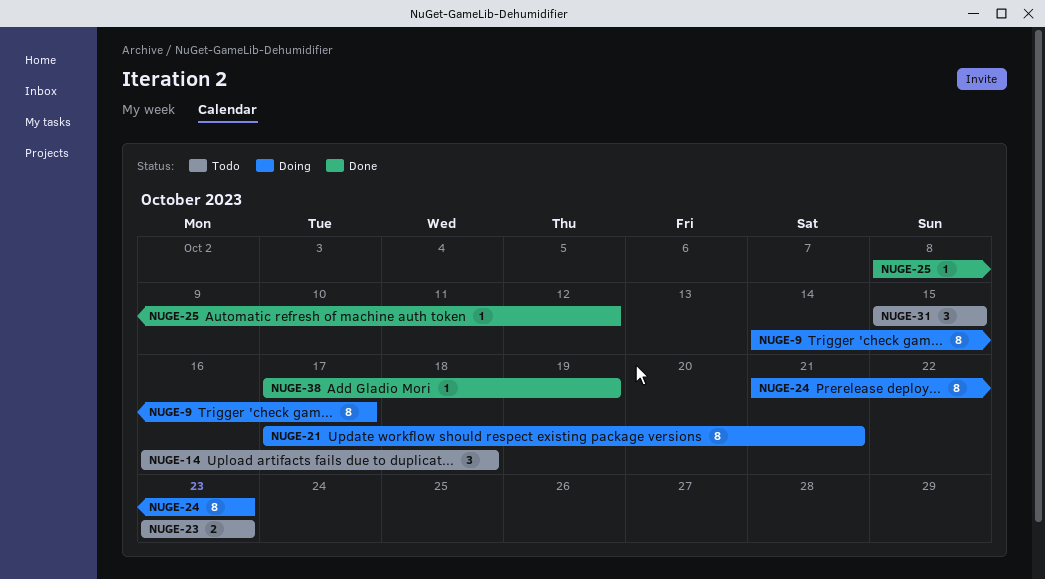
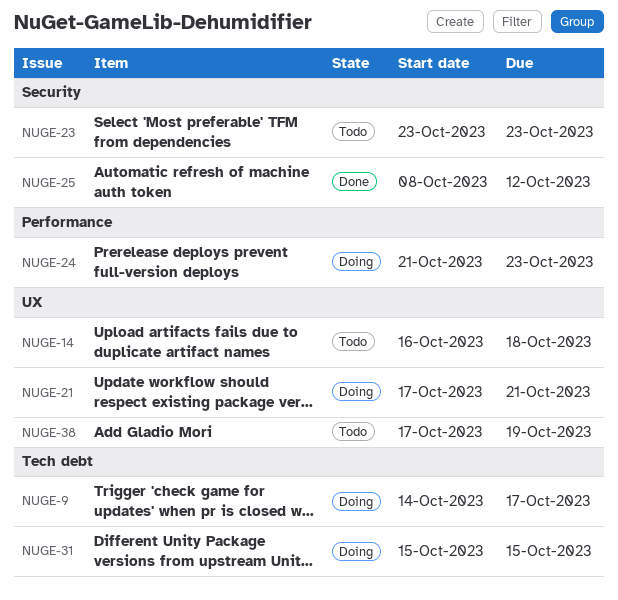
NUGE-31, status: Todo -> Doing
NUGE-38, status: Done -> Todo

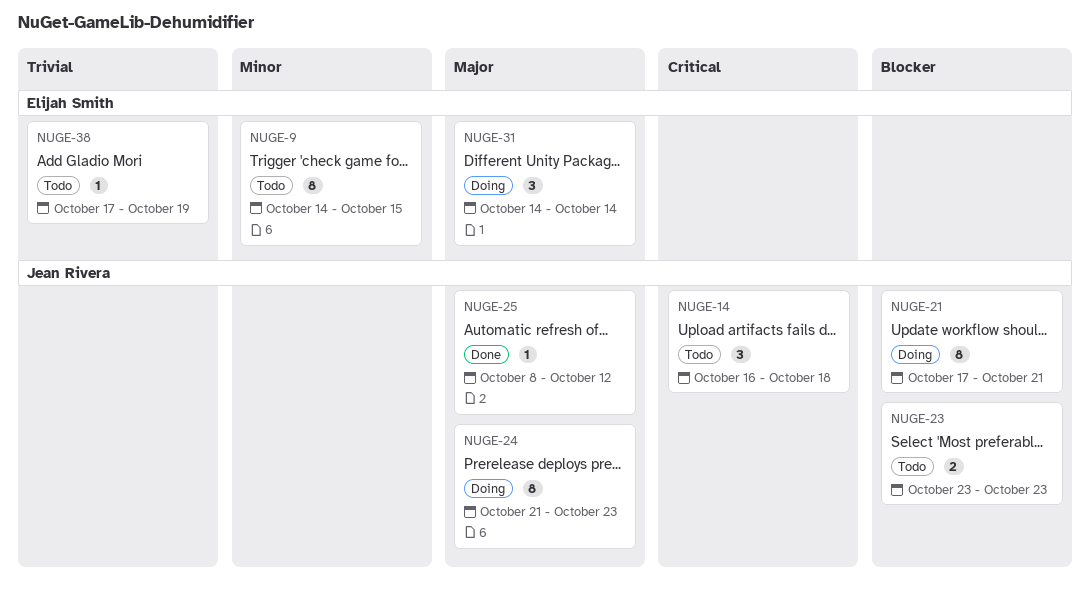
NUGE-9, status: Doing -> Todo
NUGE-9, due: Oct 17 -> Oct 15
NUGE-31, start: Oct 15 -> Oct 14
NUGE-31, due: Oct 15 -> Oct 14

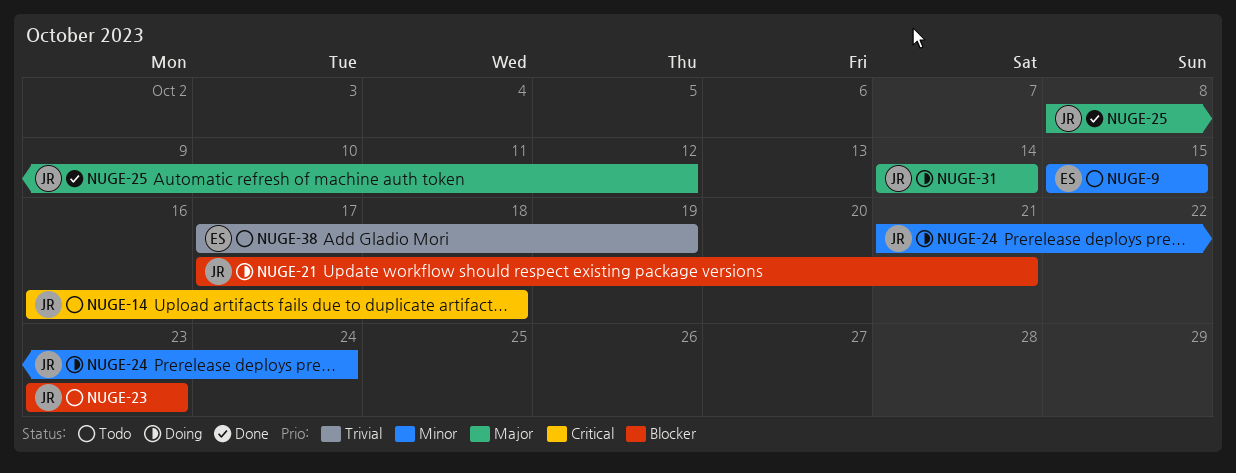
NUGE-9, start: Oct 14 -> Oct 15
NUGE-24, priority: Major -> Minor
NUGE-24, due: Oct 23 -> Oct 24
NUGE-31, owner: Elijah Smith -> Jean Rivera

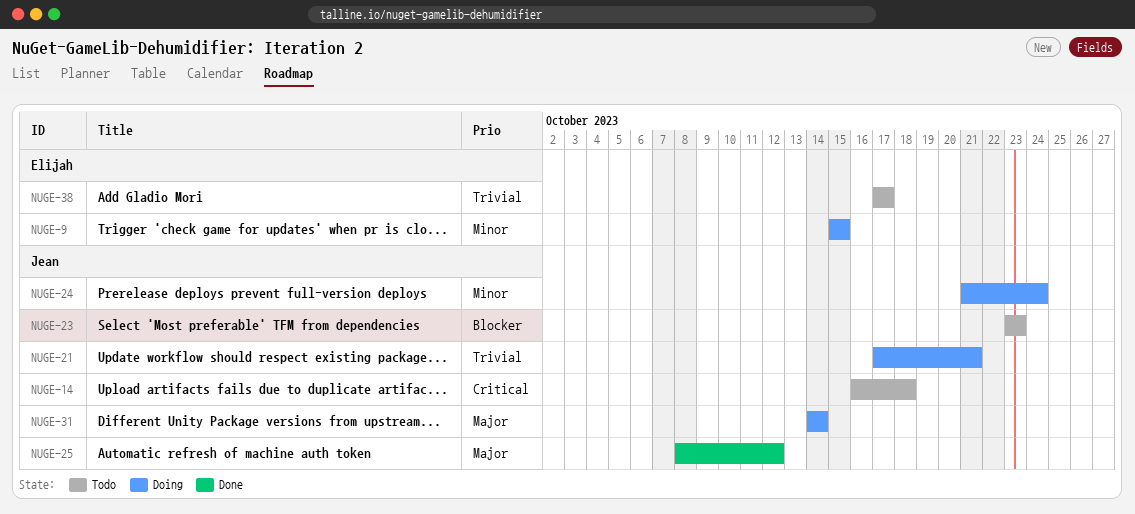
NUGE-9, status: Todo -> Doing
NUGE-21, priority: Blocker -> Trivial
NUGE-38, due: Oct 19 -> Oct 17

